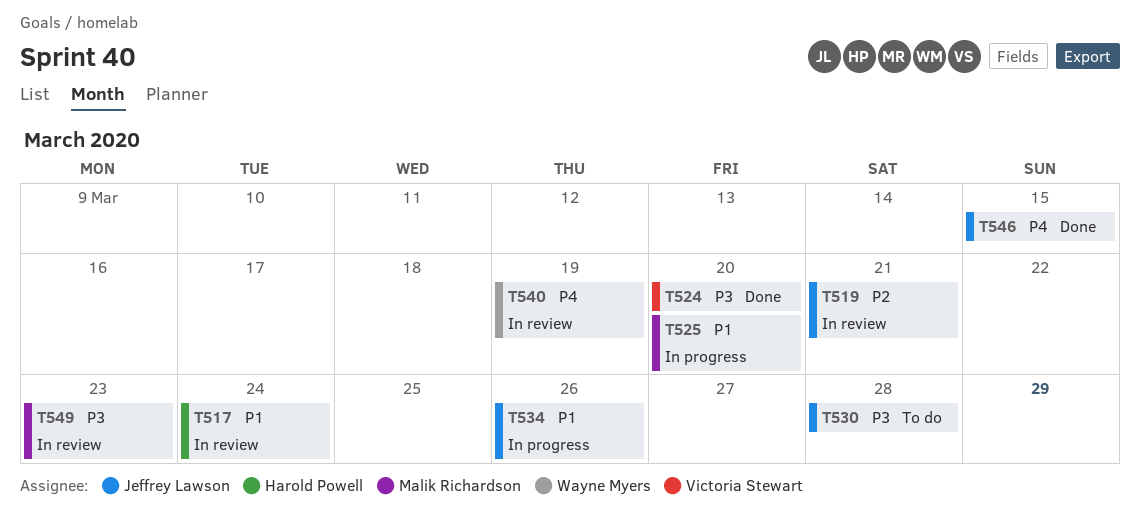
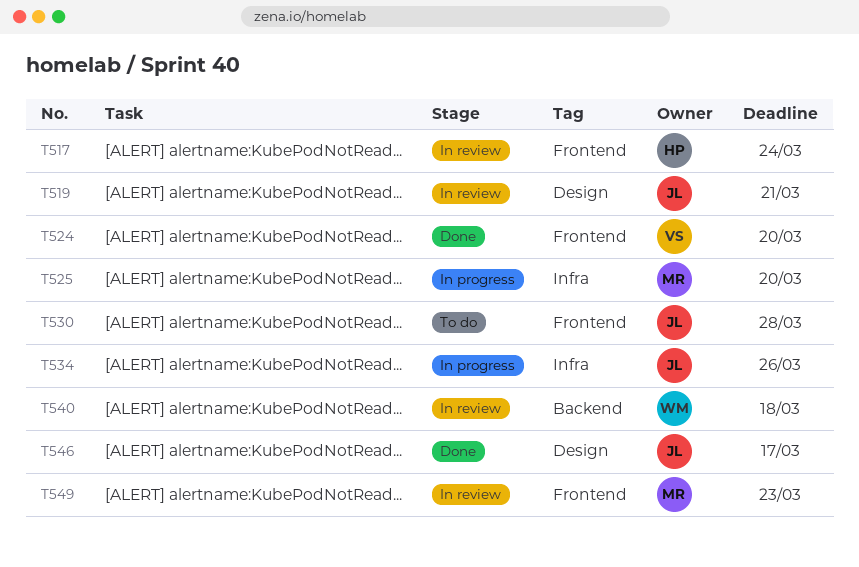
T540, due: Mar 19 -> Mar 18
T546, due: Mar 15 -> Mar 17

